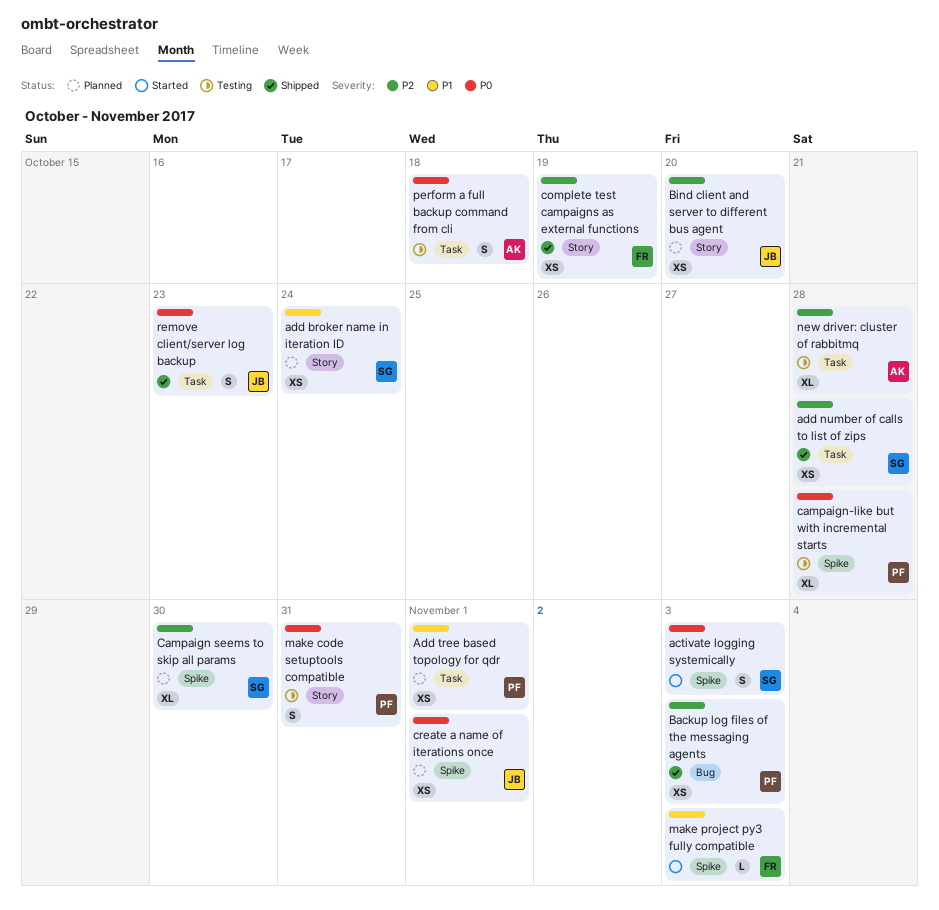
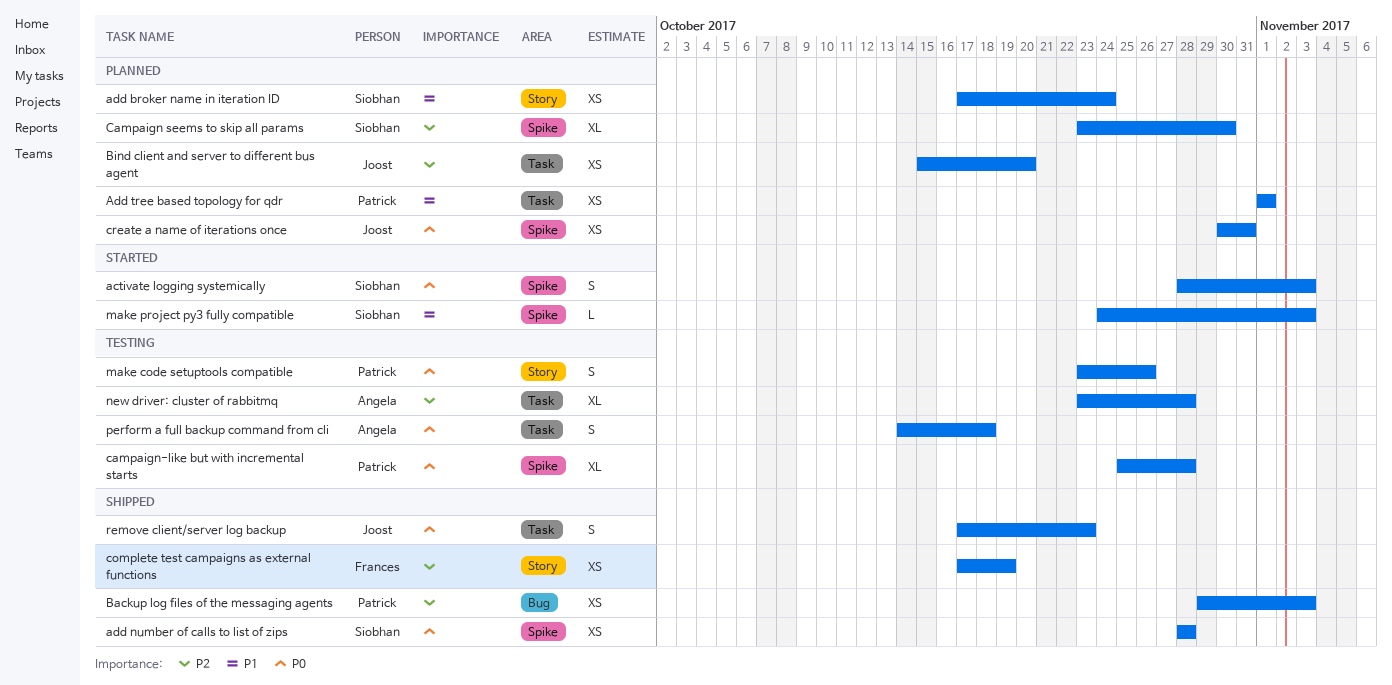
add number of calls to list of zips, priority: P2 -> P0
add number of calls to list of zips, label: Task -> Spike
Bind client and server to different bus agent, label: Story -> Task
create a name of iterations once, due: Nov 1 -> Oct 31
make code setuptools compatible, due: Oct 31 -> Oct 26
make project py3 fully compatible, owner: Frances -> Siobhan

